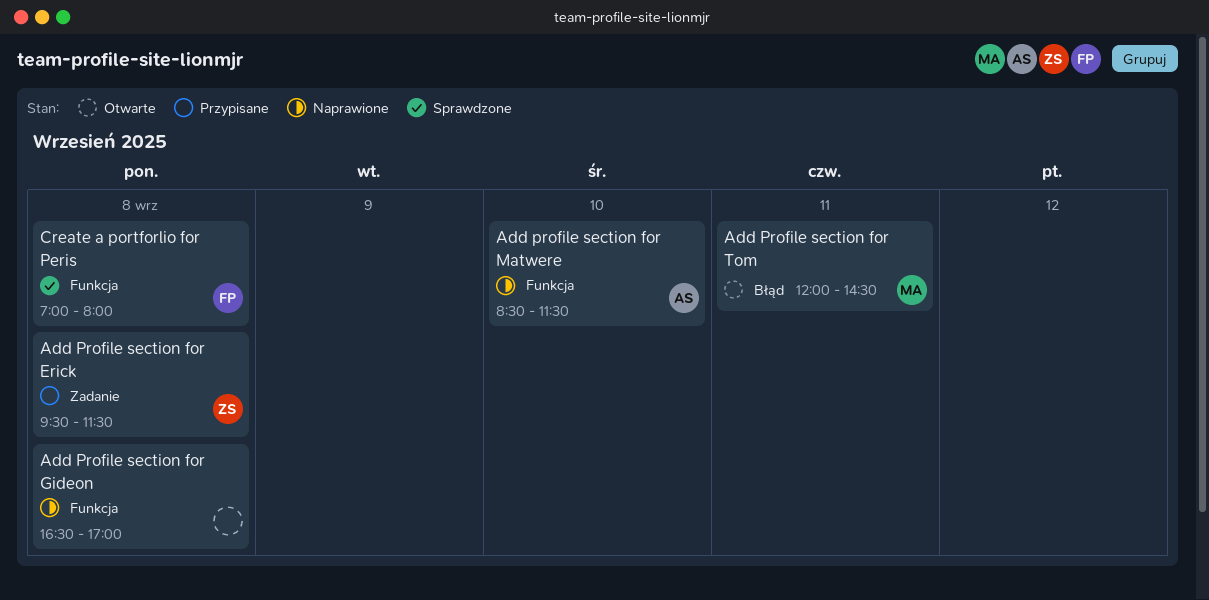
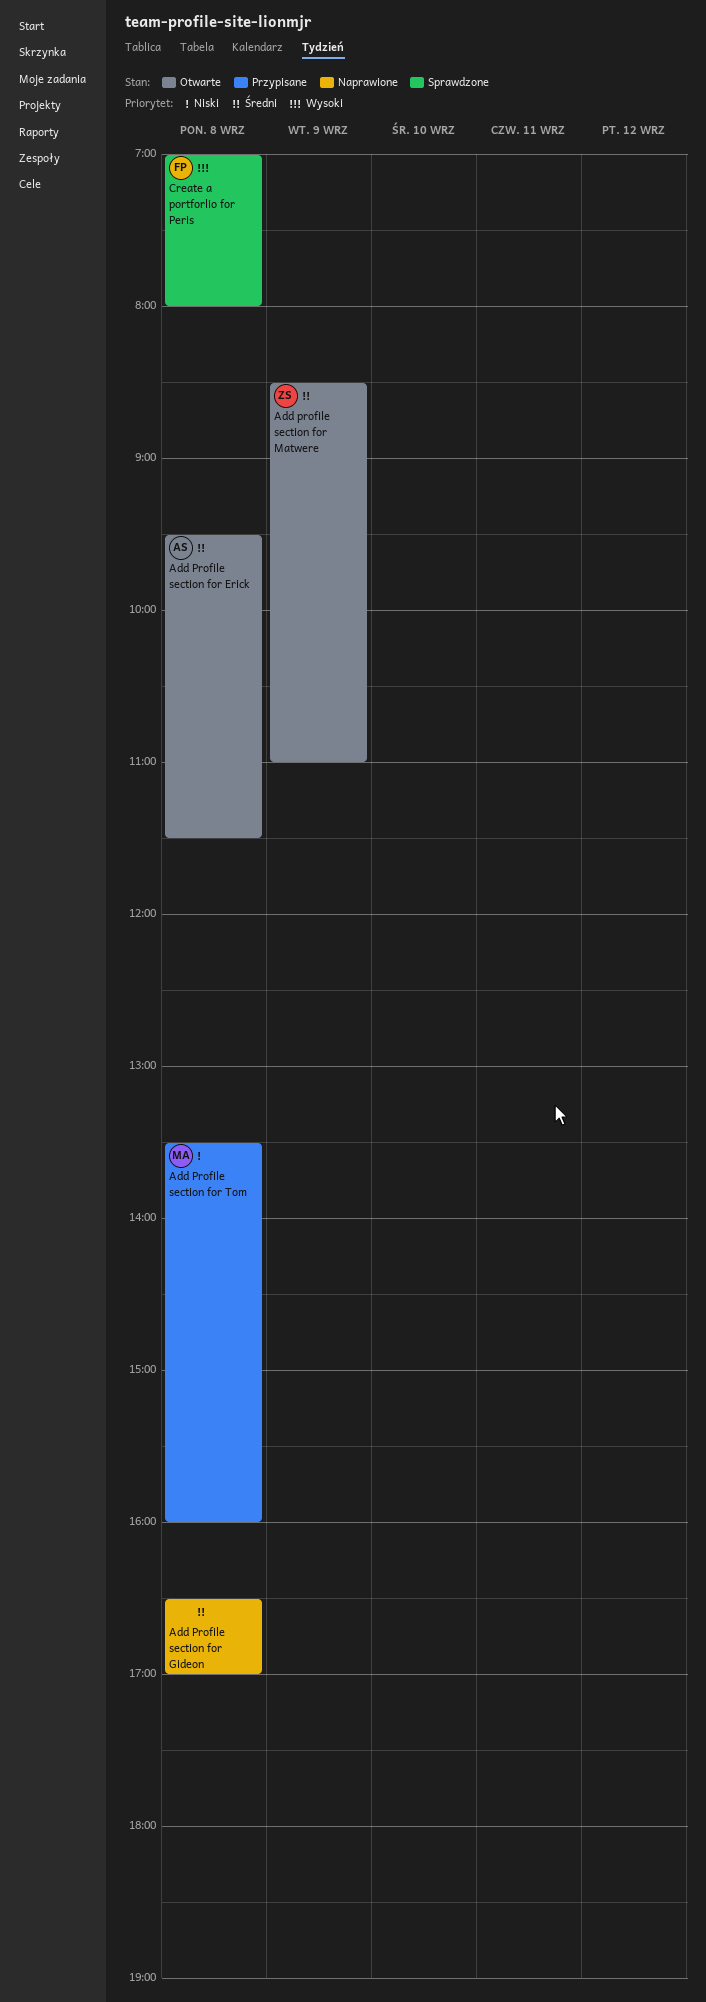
Add Profile section for Erick, status: Przypisane -> Otwarte
Add Profile section for Erick, owner: ZS -> AS
Add profile section for Matwere, status: Naprawione -> Otwarte
Add profile section for Matwere, owner: AS -> ZS
Add profile section for Matwere, day: Sep 10 -> Sep 9
Add profile section for Matwere, ends: 11:30 -> 11:00
Add Profile section for Tom, status: Otwarte -> Przypisane
Add Profile section for Tom, day: Sep 11 -> Sep 8
Add Profile section for Tom, begins: 12:00 -> 13:30
Add Profile section for Tom, ends: 14:30 -> 16:00

